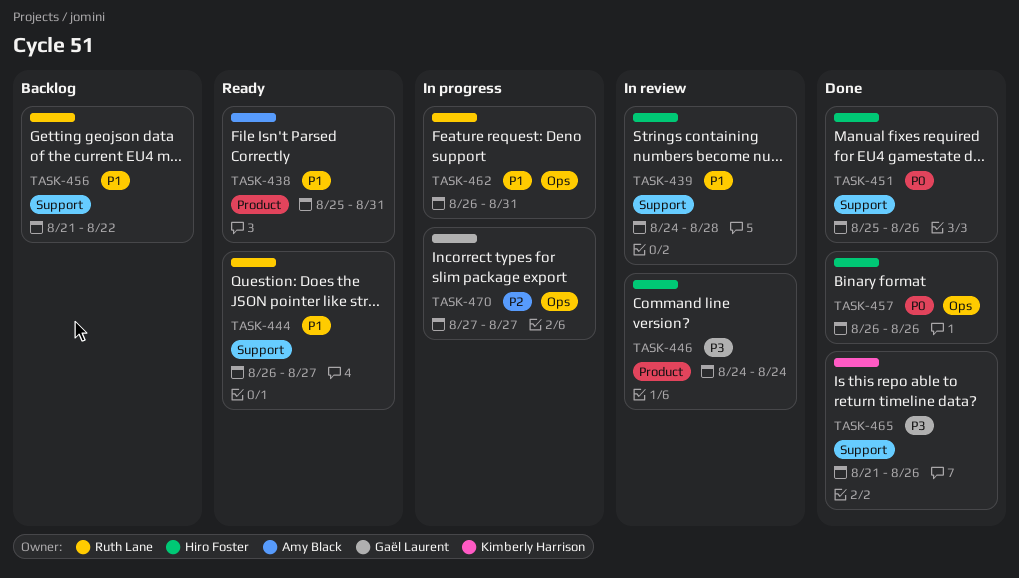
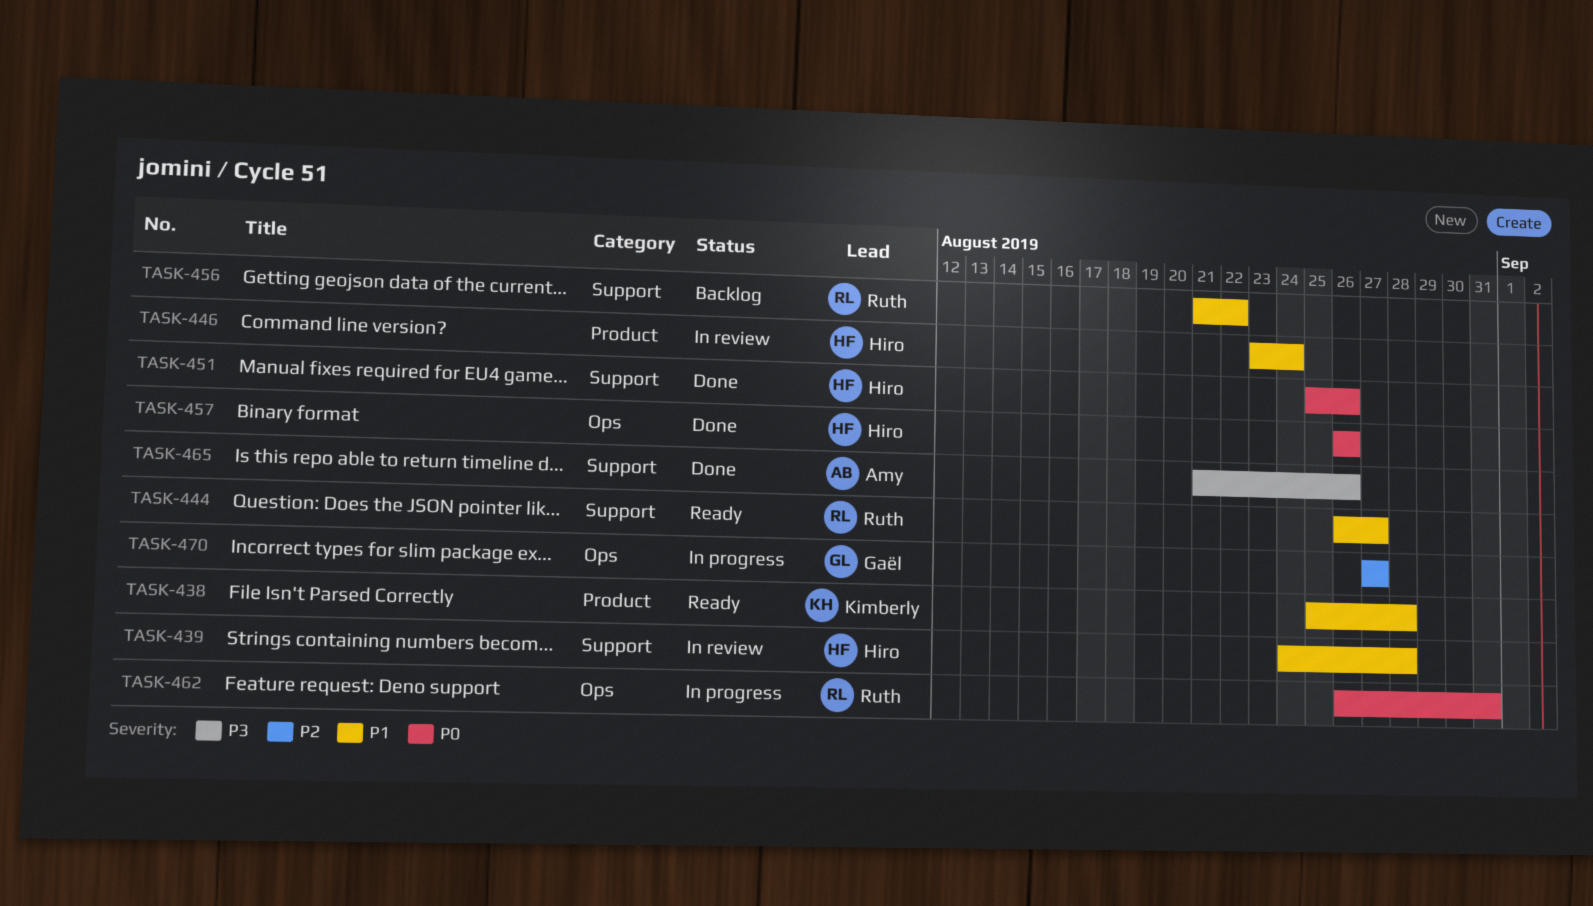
TASK-438, owner: Amy Black -> Kimberly Harrison
TASK-438, due: Aug 31 -> Aug 28
TASK-446, priority: P3 -> P1
TASK-446, start: Aug 24 -> Aug 23
TASK-462, priority: P1 -> P0
TASK-465, owner: Kimberly Harrison -> Amy Black

